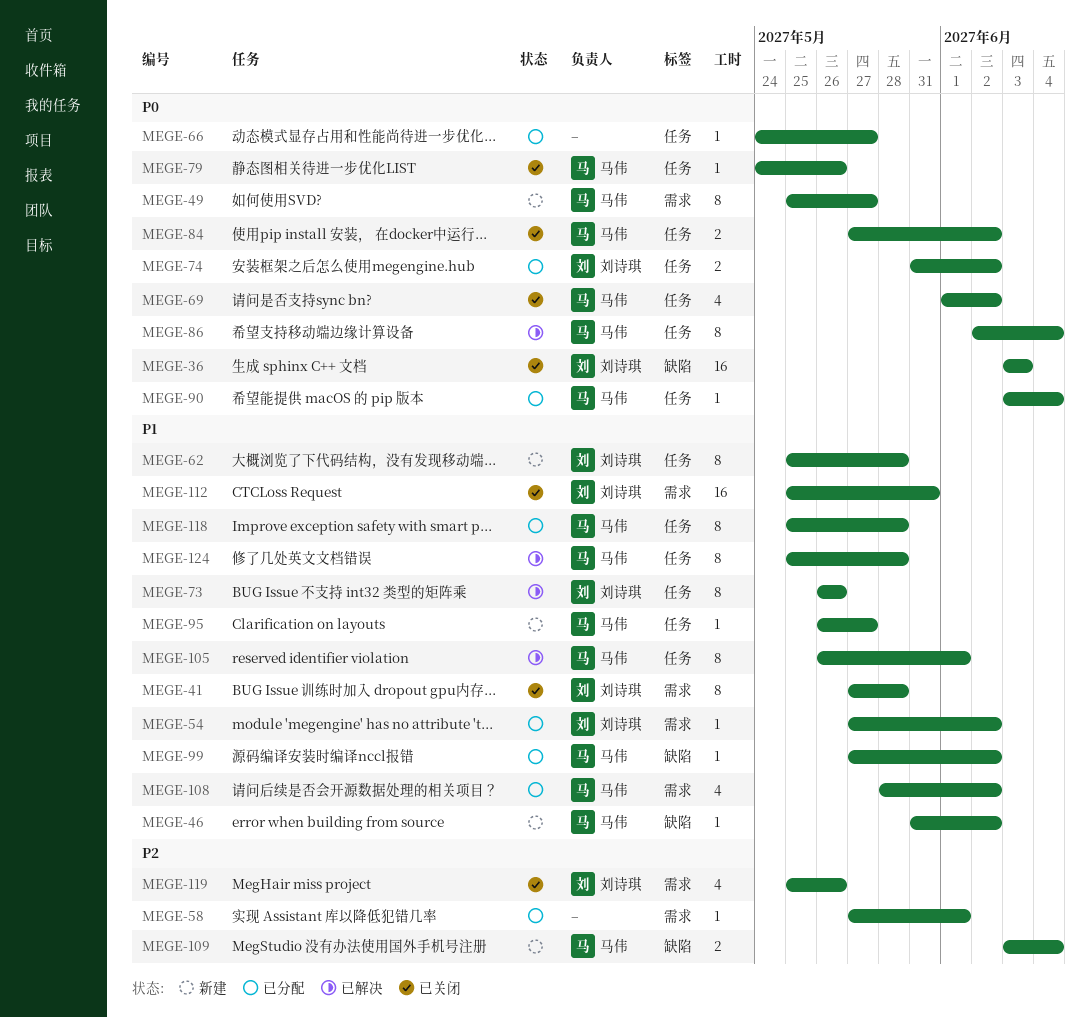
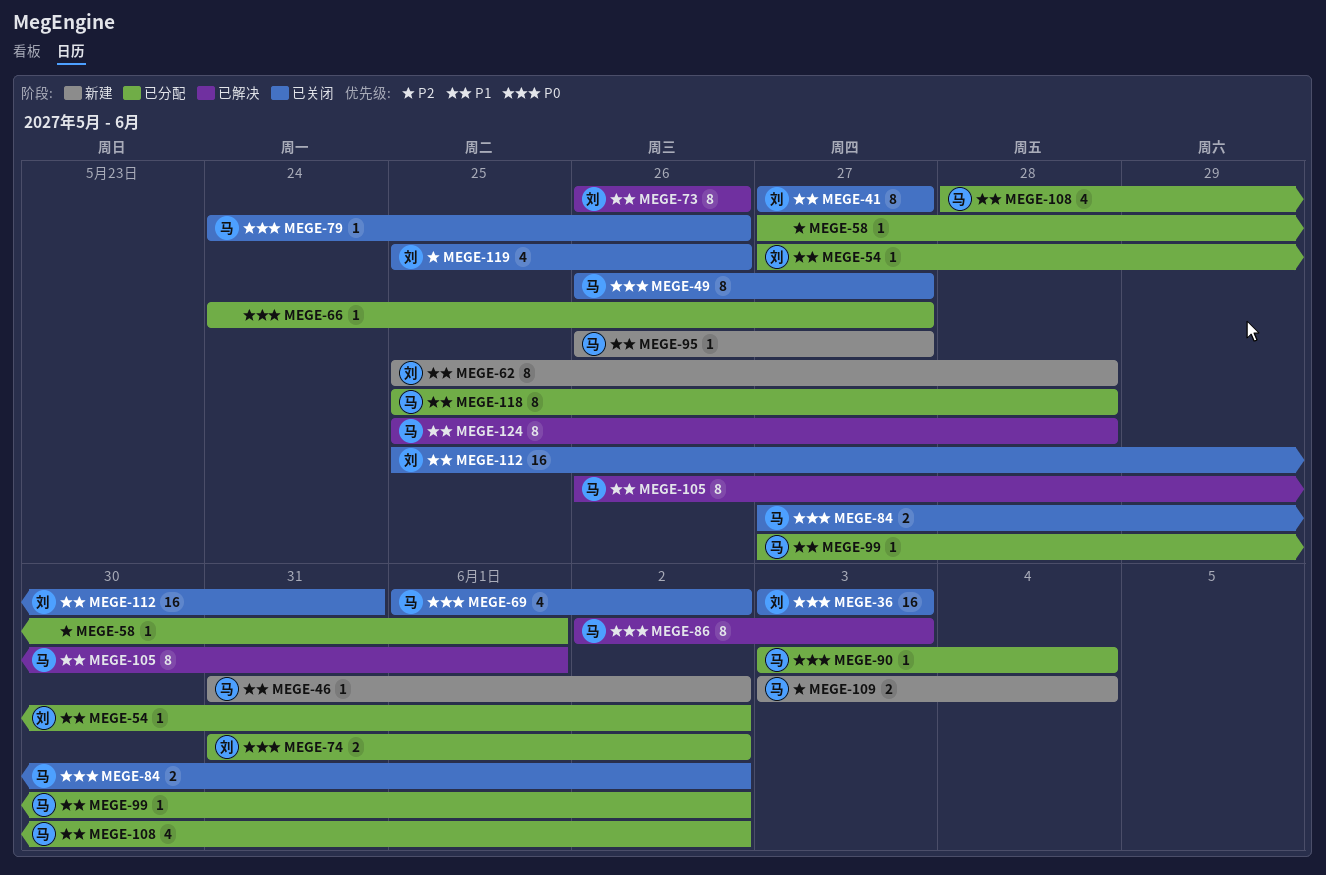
MEGE-41, due: May 28 -> May 27
MEGE-49, status: 新建 -> 已关闭
MEGE-49, start: May 25 -> May 26
MEGE-86, due: Jun 4 -> Jun 3

